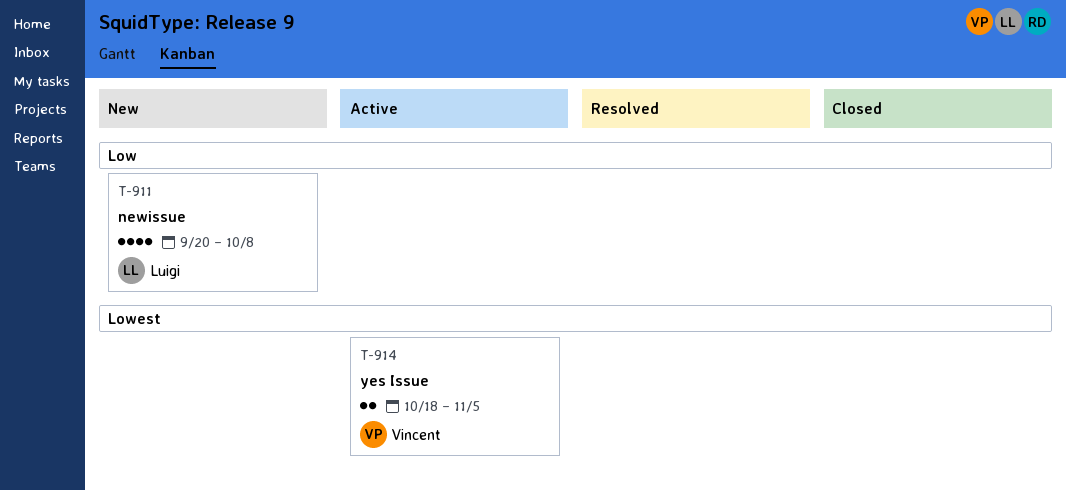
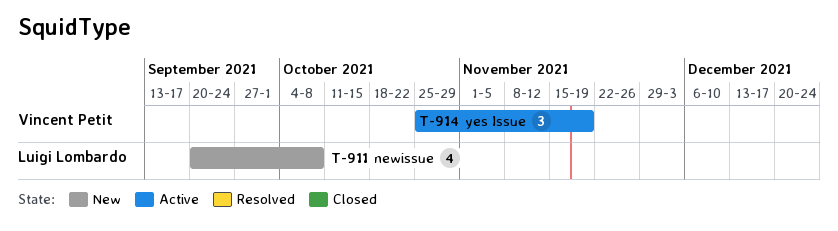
T-914, estimate: 2 -> 3
T-914, start: Oct 18 -> Oct 25
T-914, due: Nov 5 -> Nov 19

